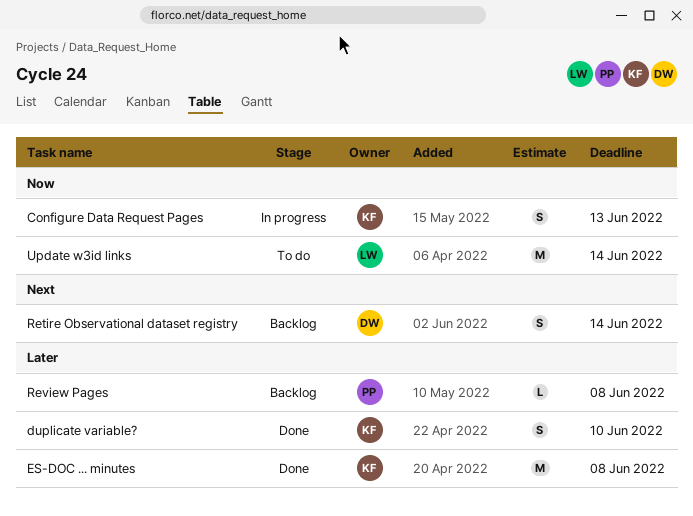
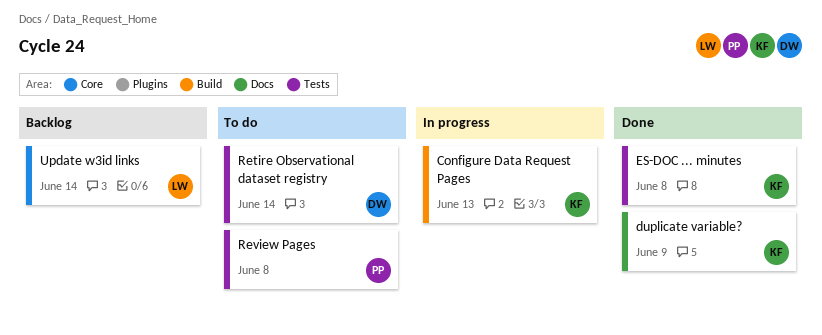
duplicate variable?, due: Jun 10 -> Jun 9
Retire Observational dataset registry, status: Backlog -> To do
Review Pages, status: Backlog -> To do
Update w3id links, status: To do -> Backlog

